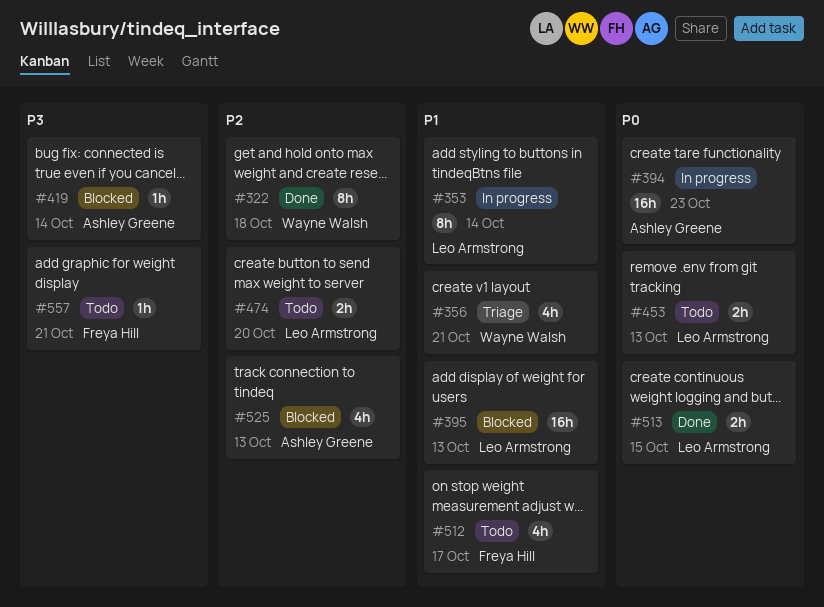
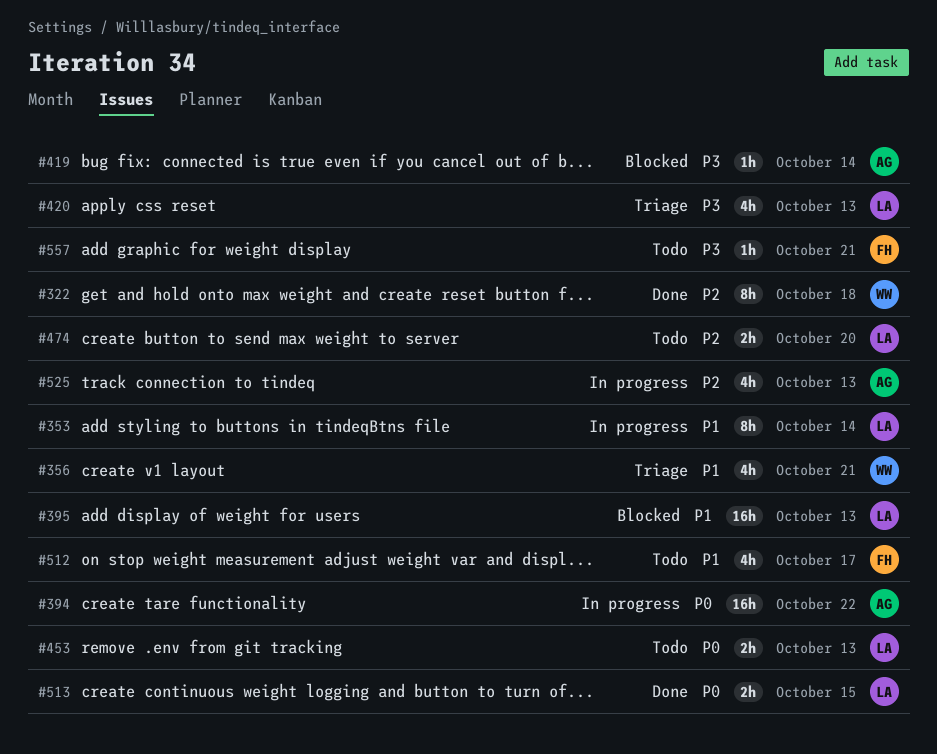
#394, due: Oct 23 -> Oct 22
#420: none -> present
#525, status: Blocked -> In progress

